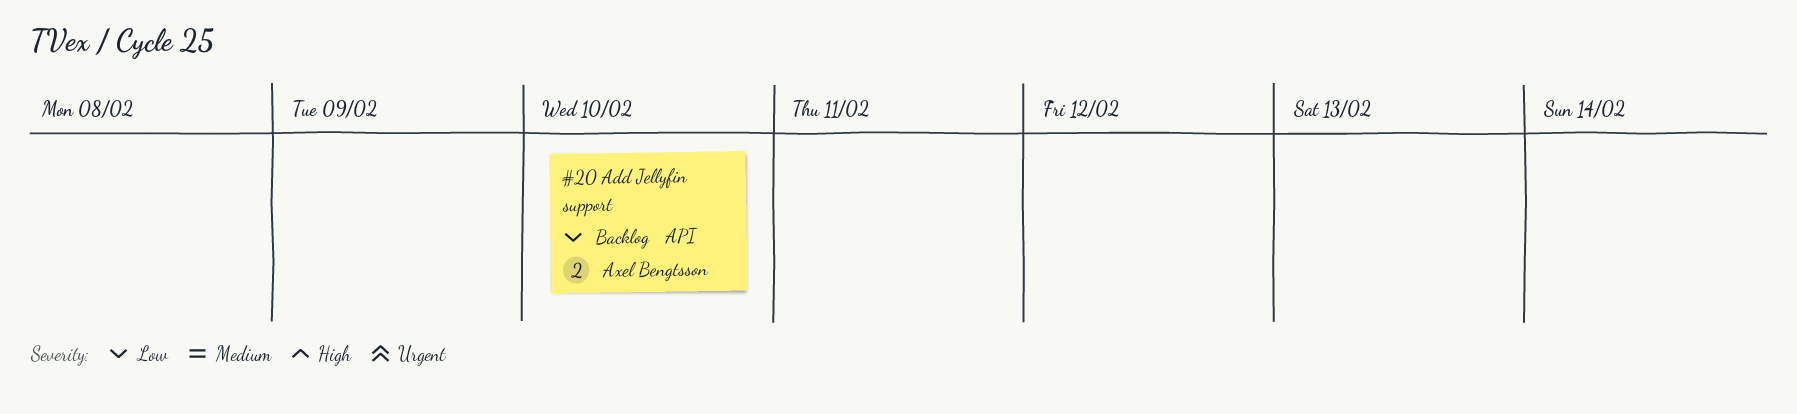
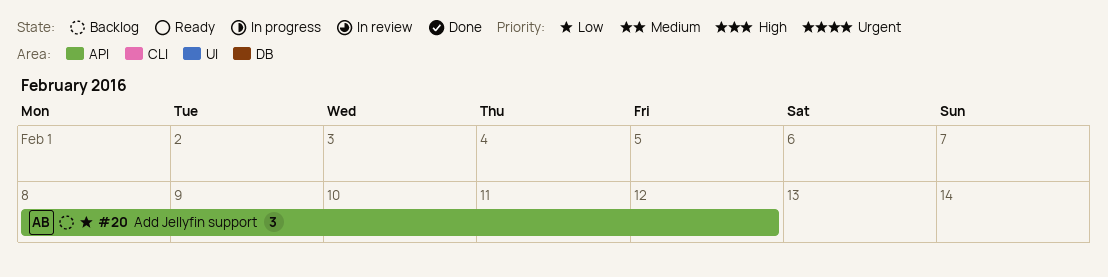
#20, estimate: 2 -> 3
#20, due: Feb 10 -> Feb 12

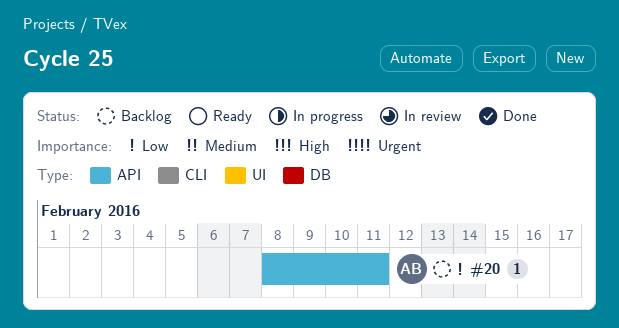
#20, estimate: 3 -> 1
#20, due: Feb 12 -> Feb 11

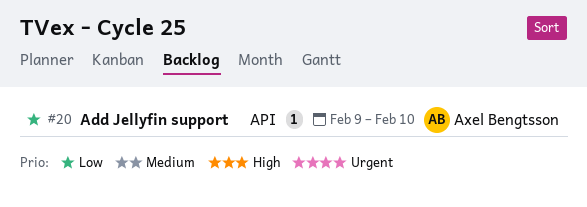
#20, start: Feb 8 -> Feb 9
#20, due: Feb 11 -> Feb 10

